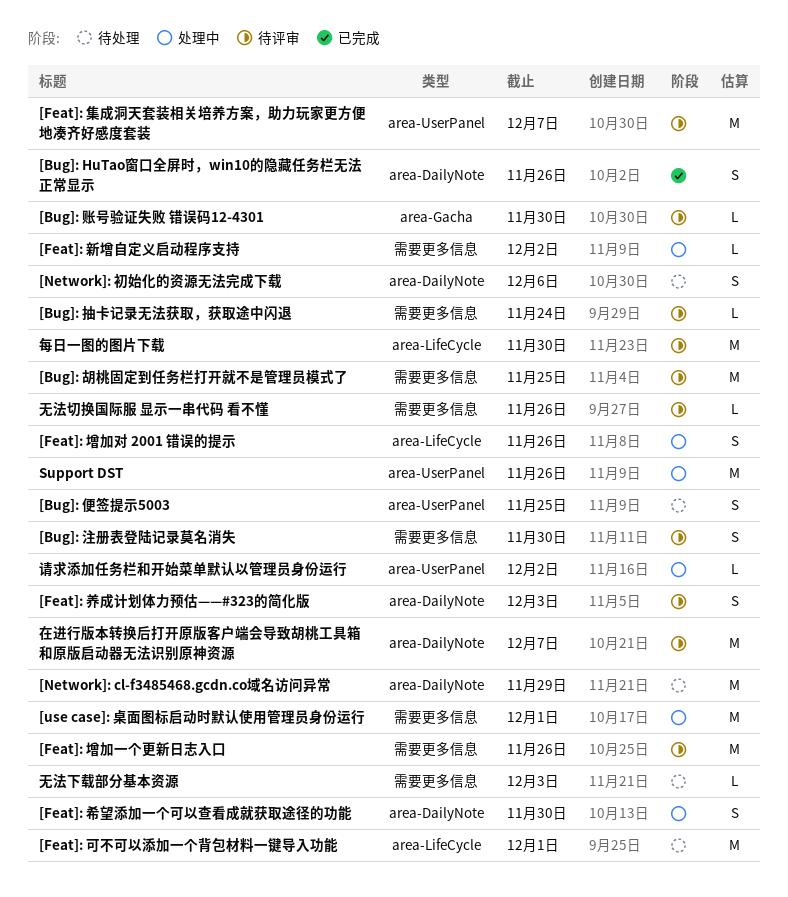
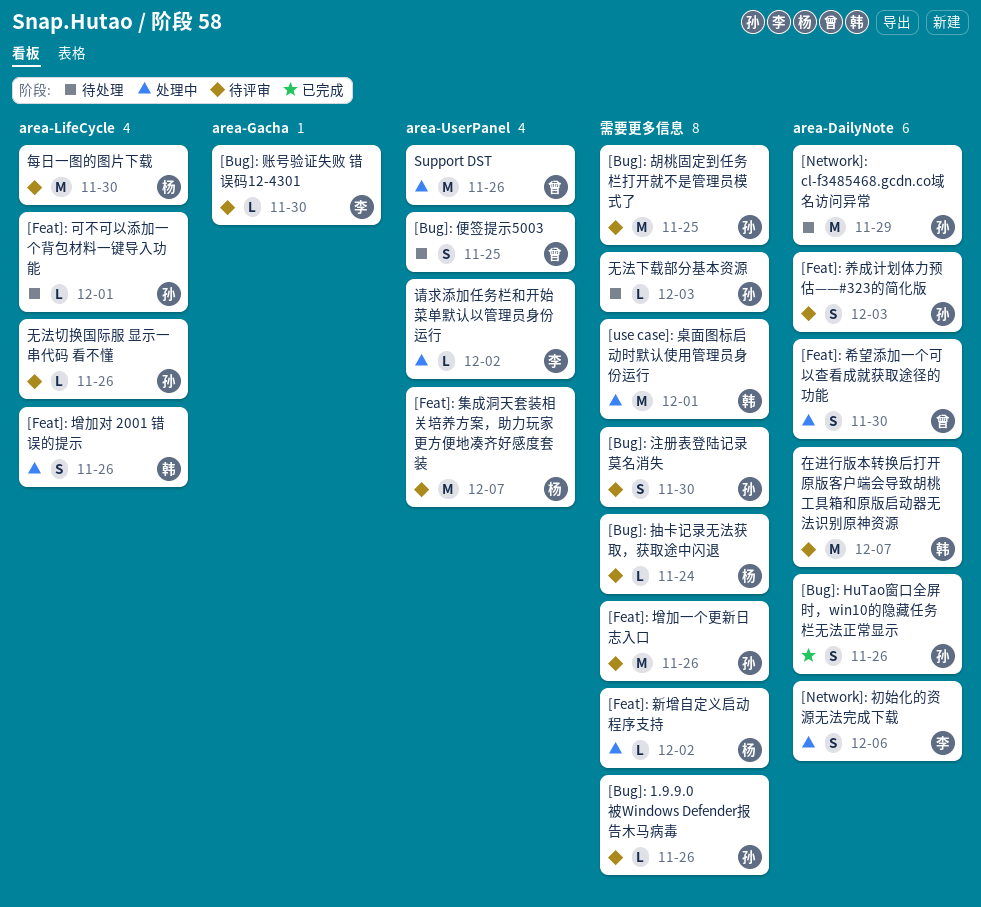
[Bug]: 1.9.9.0被Windows Defender报告木马病毒: none -> present
[Feat]: 可不可以添加一个背包材料一键导入功能, estimate: M -> L
[Network]: 初始化的资源无法完成下载, status: 待处理 -> 处理中
无法切换国际服 显示一串代码 看不懂, label: 需要更多信息 -> area-LifeCycle

